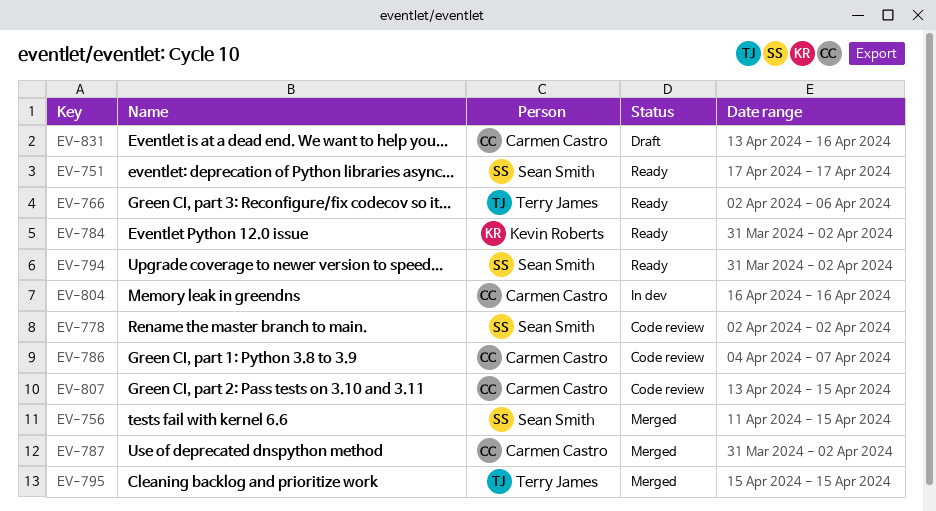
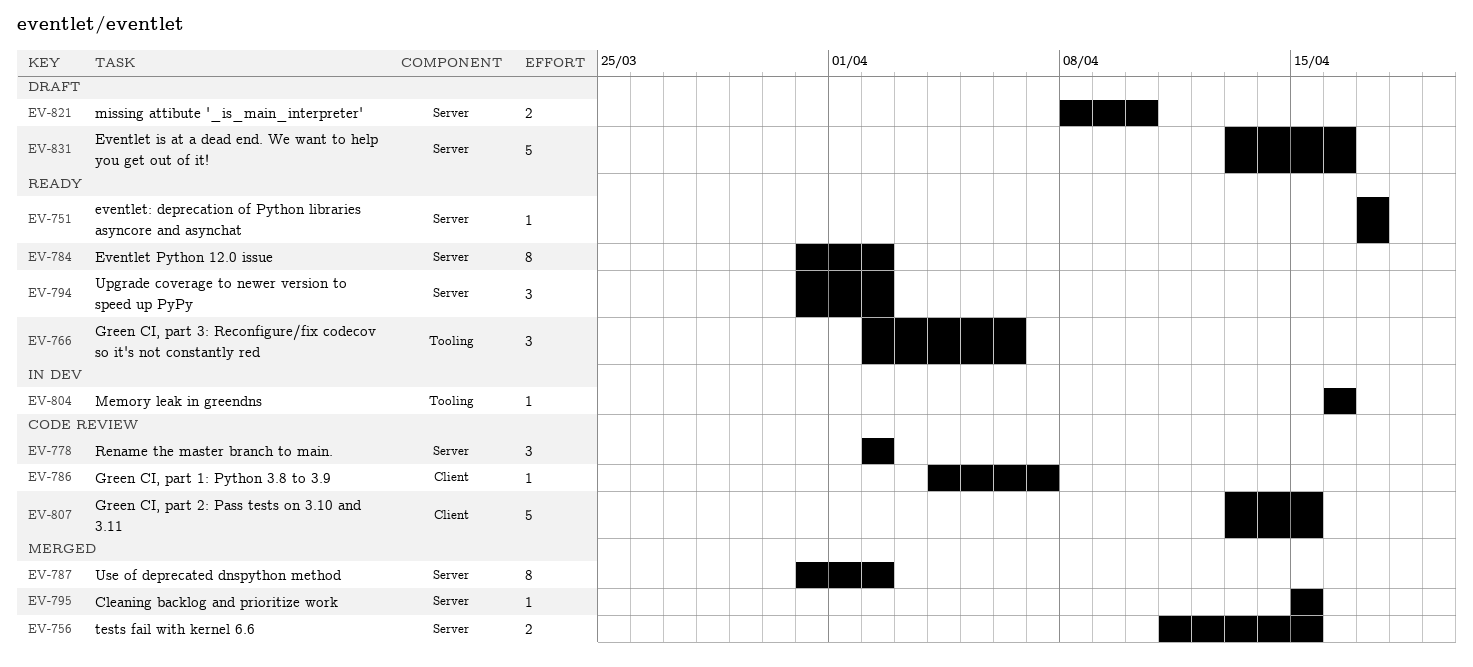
EV-821: none -> present

